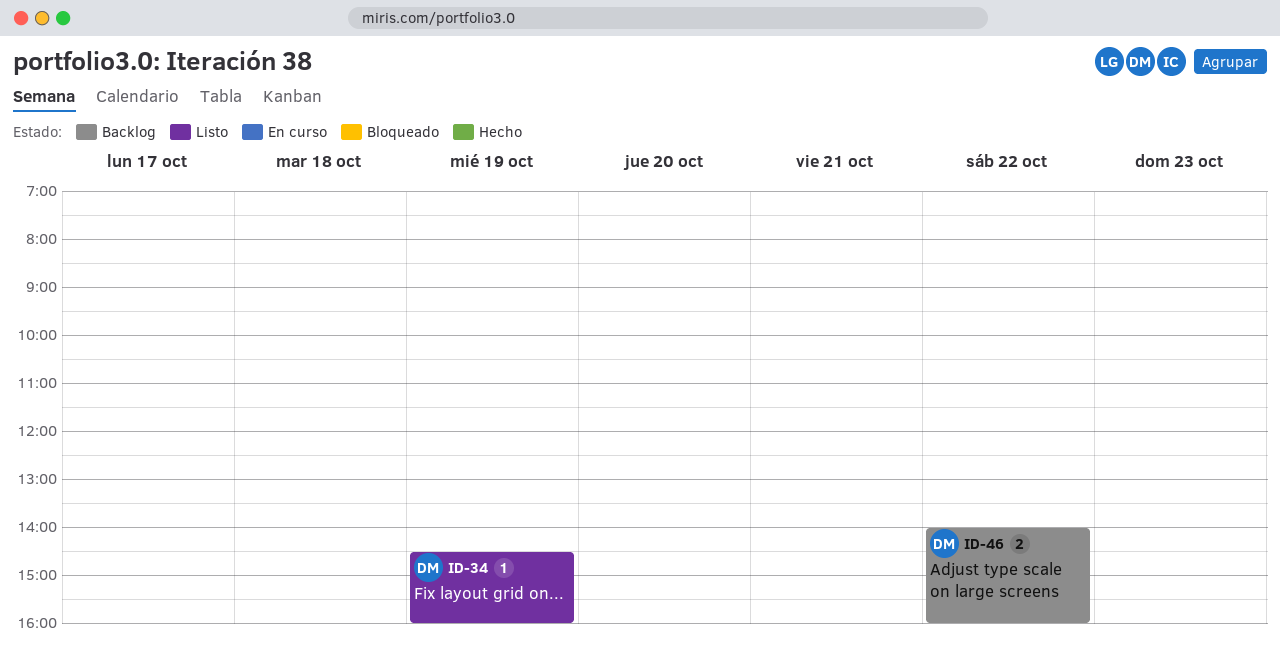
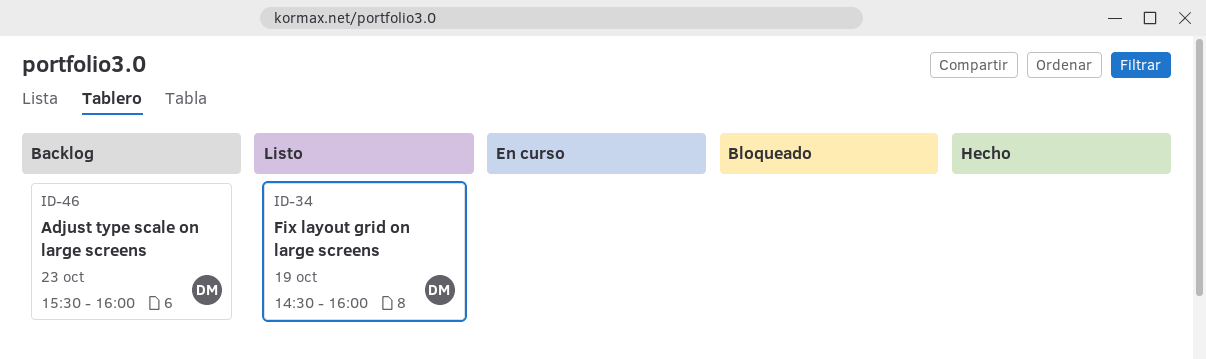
ID-46, day: Oct 22 -> Oct 23
ID-46, begins: 14:00 -> 15:30

